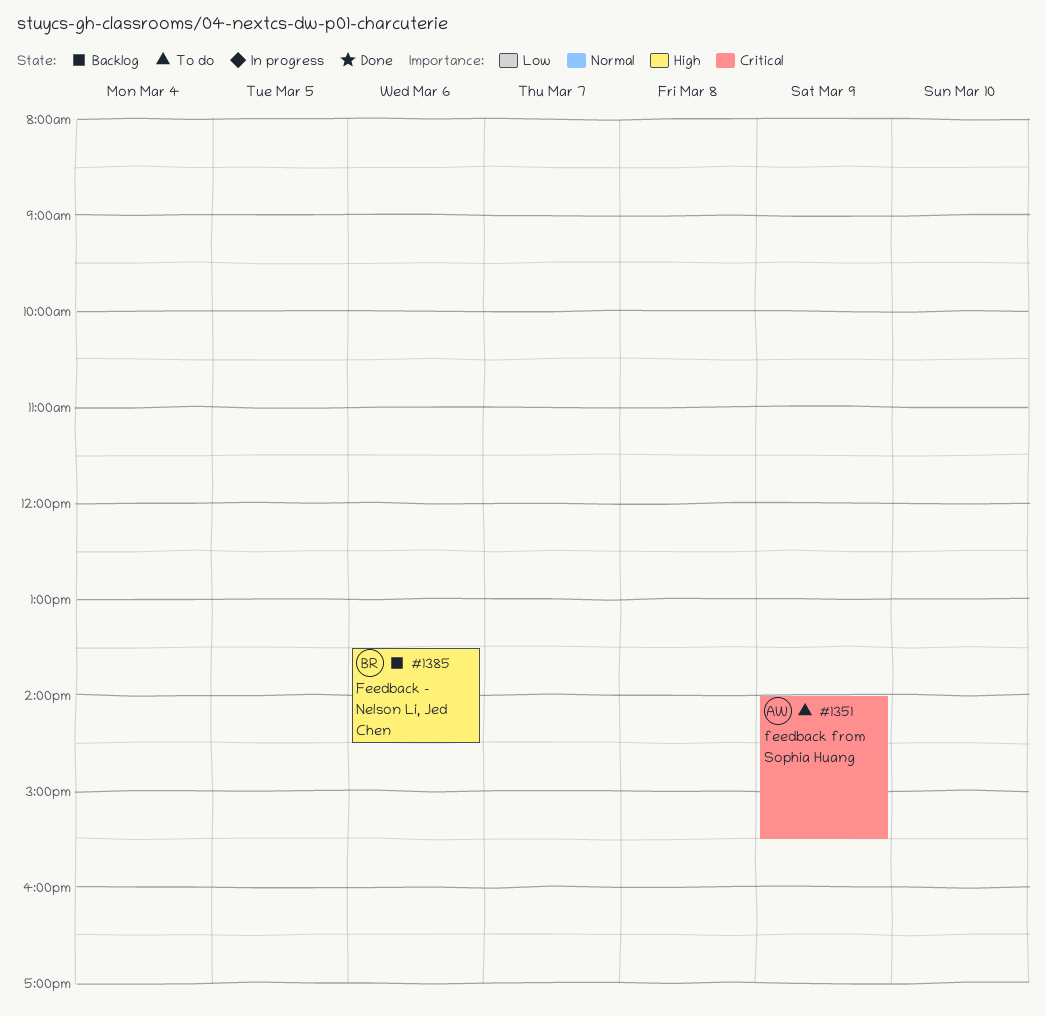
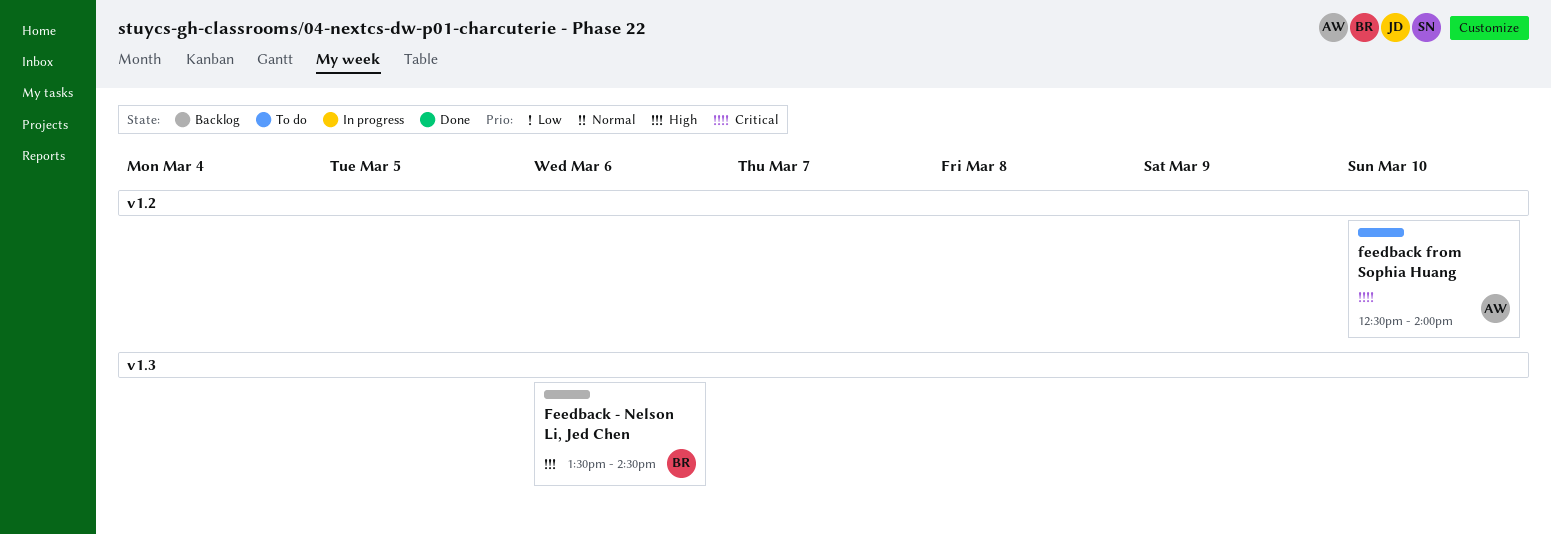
feedback from Sophia Huang, day: Mar 9 -> Mar 10
feedback from Sophia Huang, begins: 14:00 -> 12:30
feedback from Sophia Huang, ends: 15:30 -> 14:00

